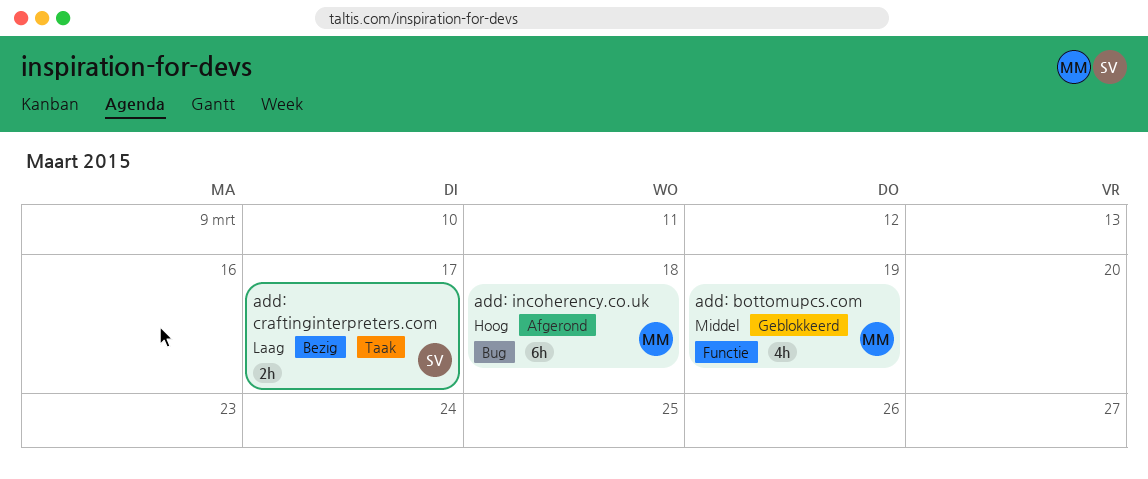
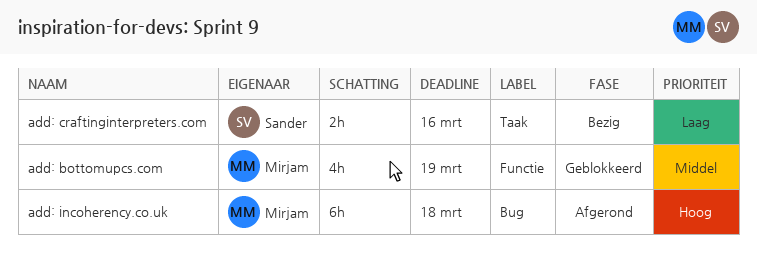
add: craftinginterpreters.com, due: Mar 17 -> Mar 16

